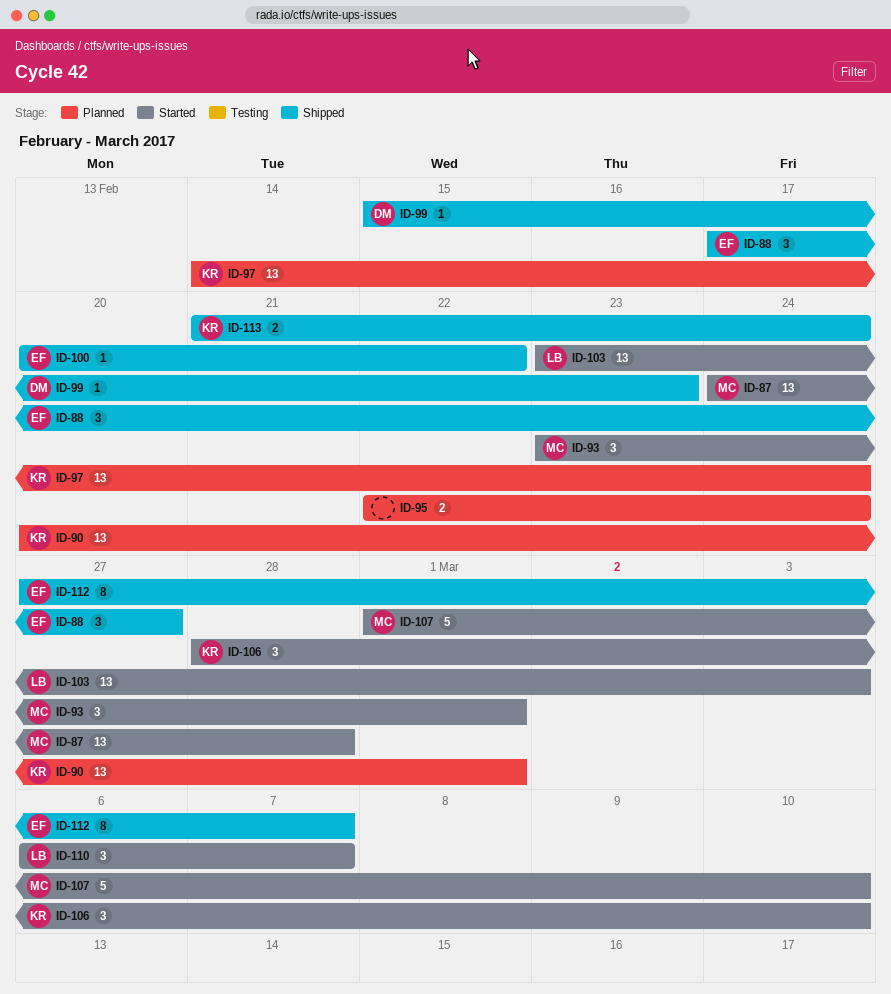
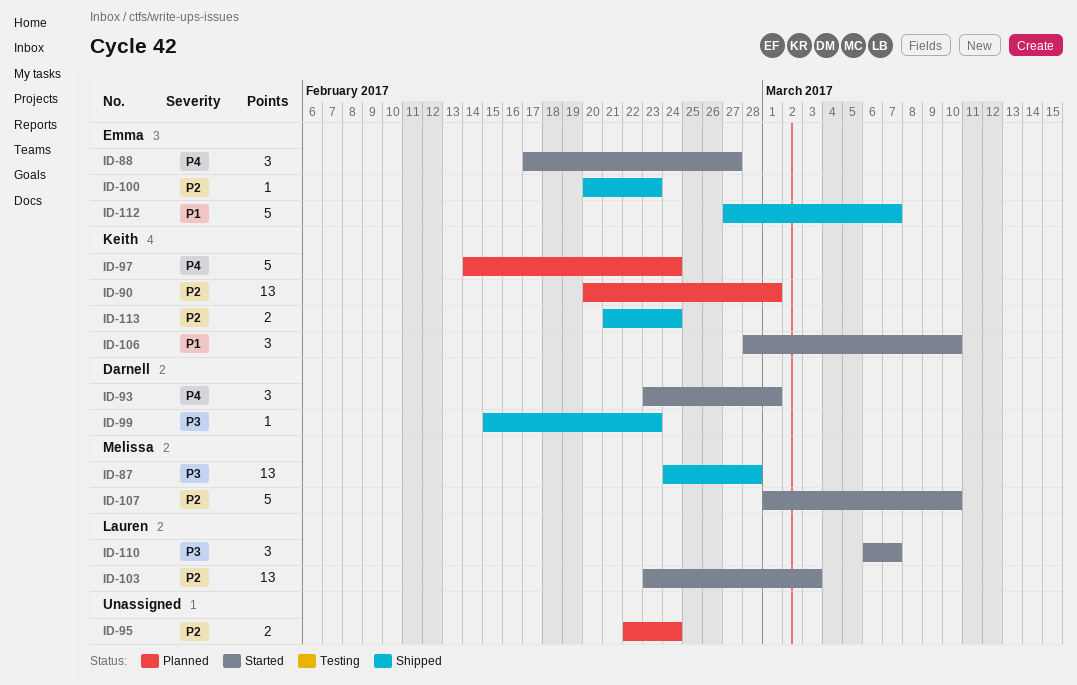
ID-87, status: Started -> Shipped
ID-88, status: Shipped -> Started
ID-93, owner: Melissa -> Darnell
ID-97, estimate: 13 -> 5
ID-100, due: Feb 22 -> Feb 23
ID-112, estimate: 8 -> 5

